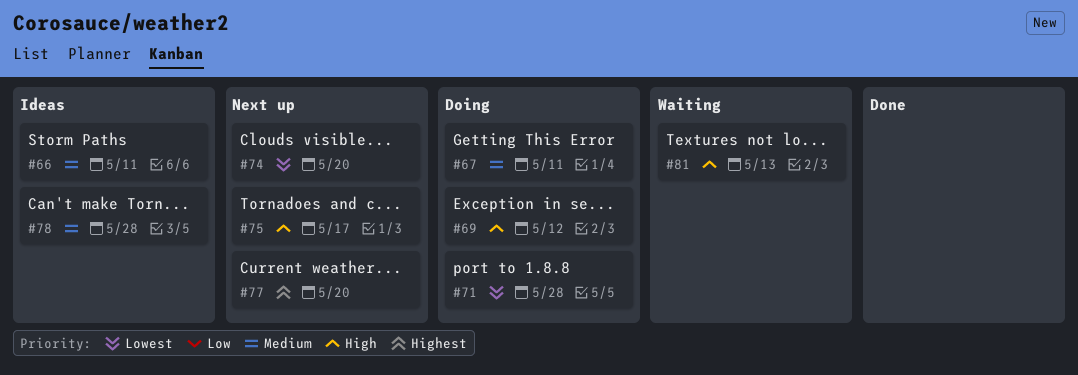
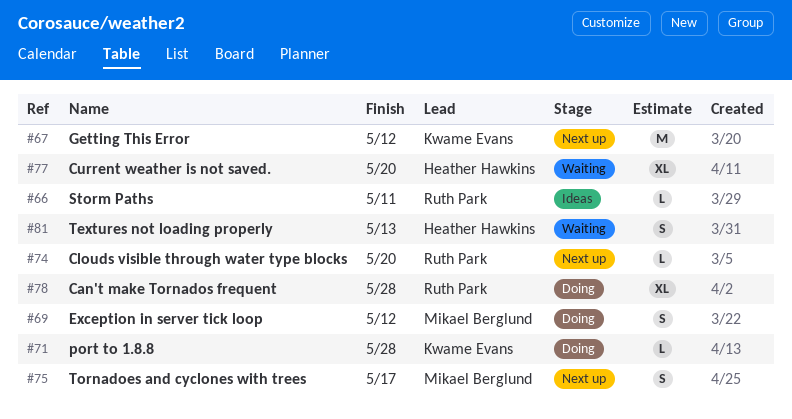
#67, status: Doing -> Next up
#67, due: May 11 -> May 12
#77, status: Next up -> Waiting
#78, status: Ideas -> Doing

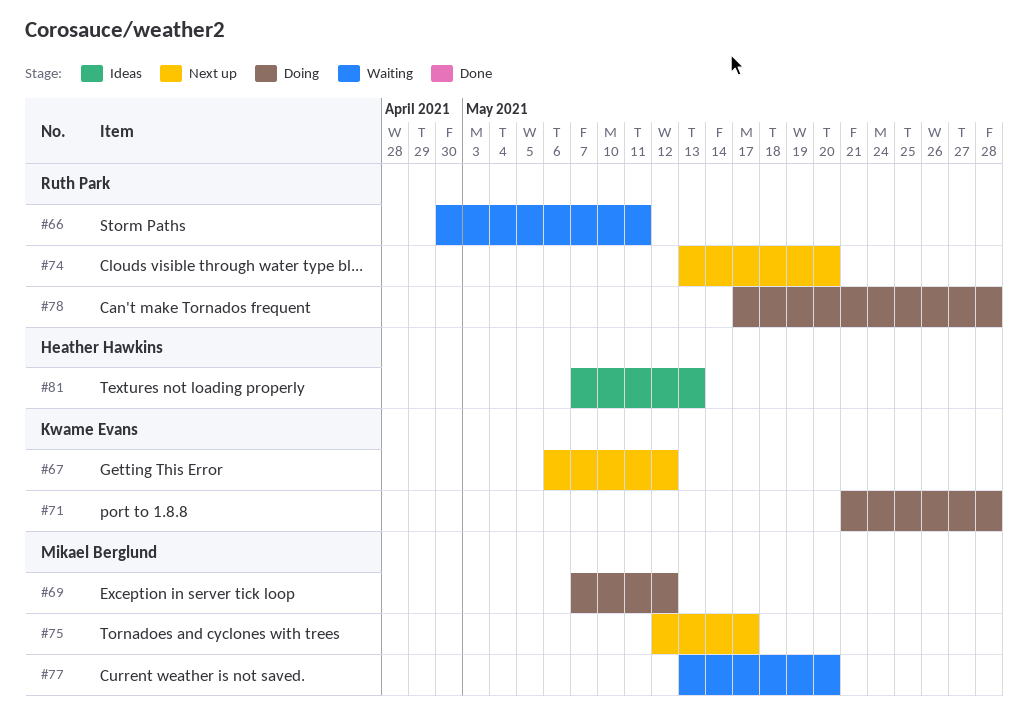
#66, status: Ideas -> Waiting
#77, owner: Heather Hawkins -> Mikael Berglund
#81, status: Waiting -> Ideas

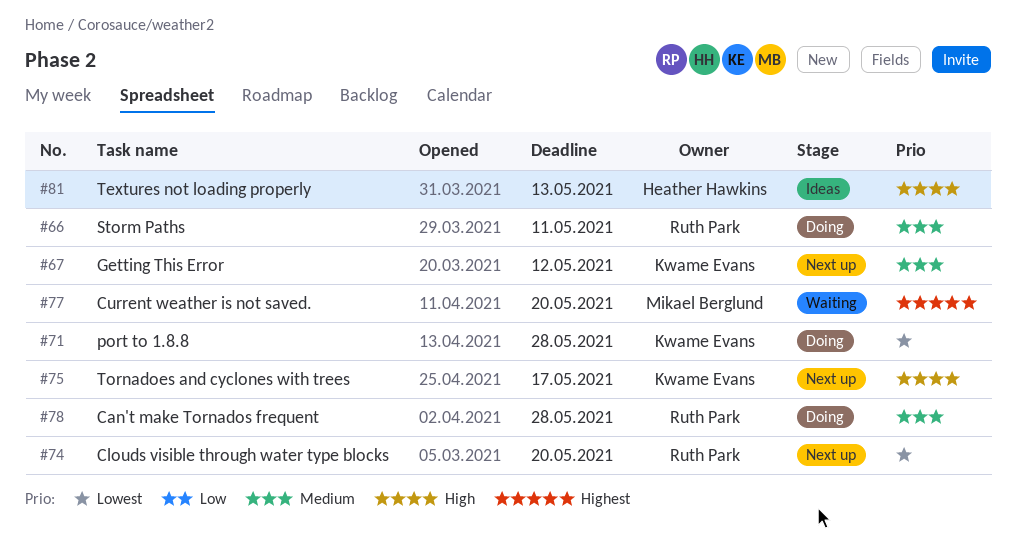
#66, status: Waiting -> Doing
#69: present -> none
#75, owner: Mikael Berglund -> Kwame Evans

